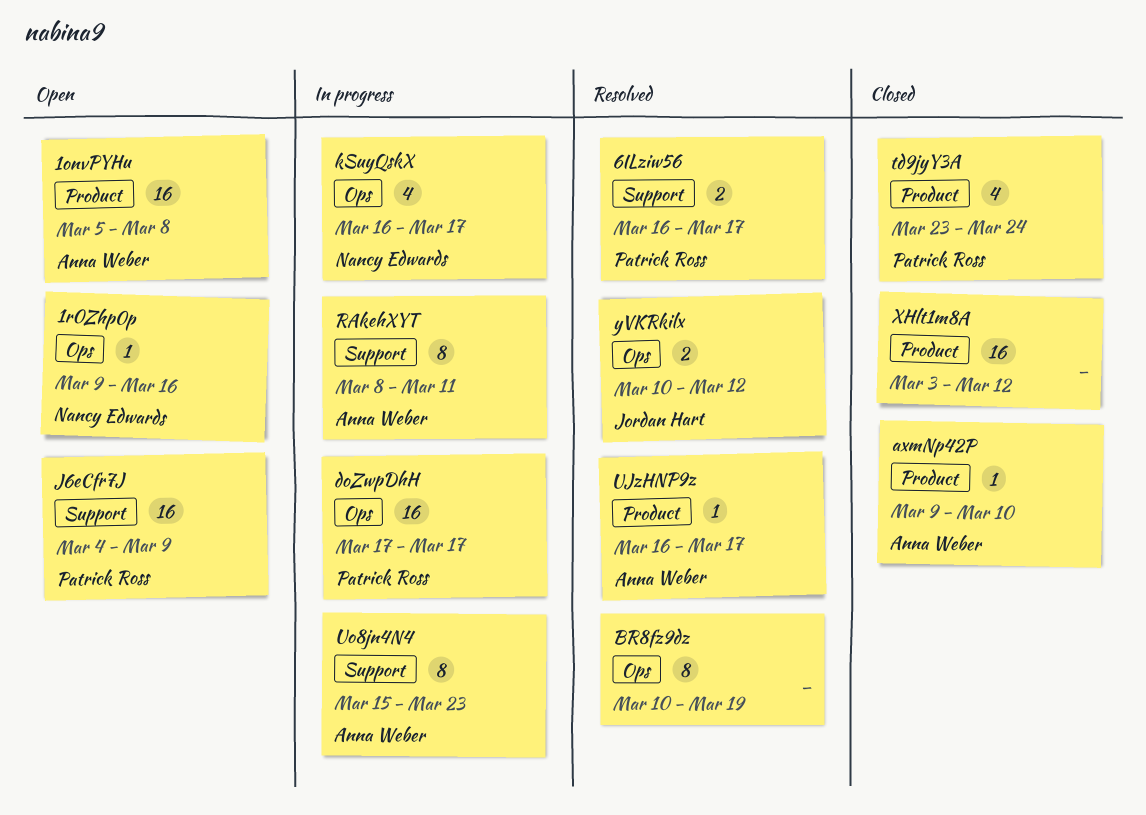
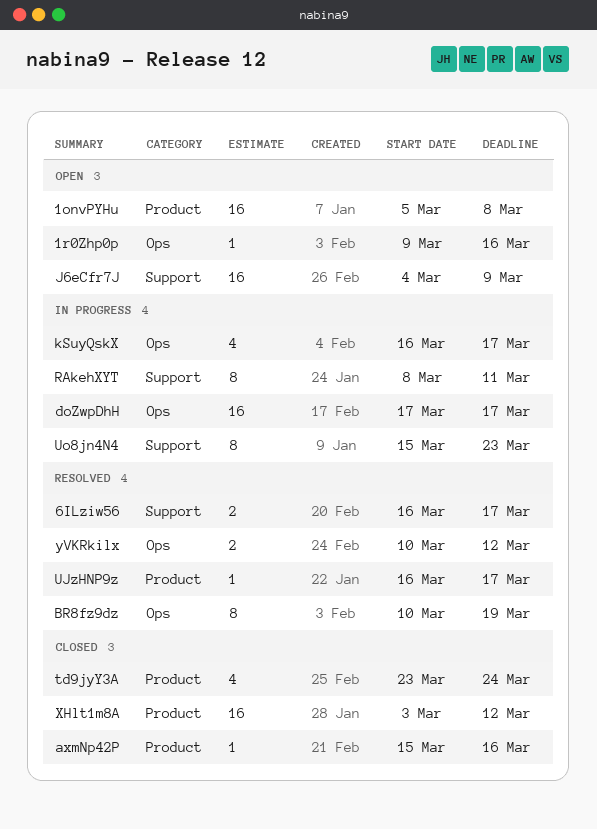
axmNp42P, start: Mar 9 -> Mar 15
axmNp42P, due: Mar 10 -> Mar 16

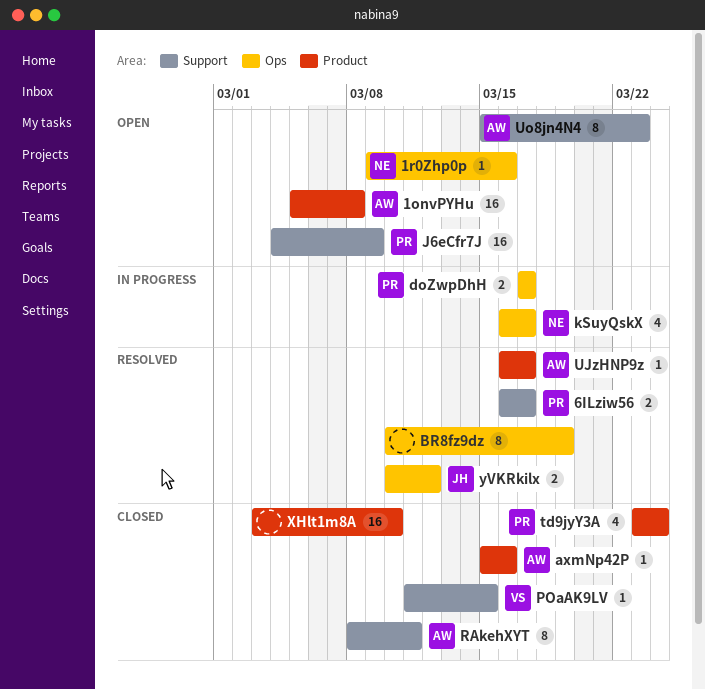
doZwpDhH, estimate: 16 -> 2
POaAK9LV: none -> present
RAkehXYT, status: In progress -> Closed
Uo8jn4N4, status: In progress -> Open
XHlt1m8A, due: Mar 12 -> Mar 10

